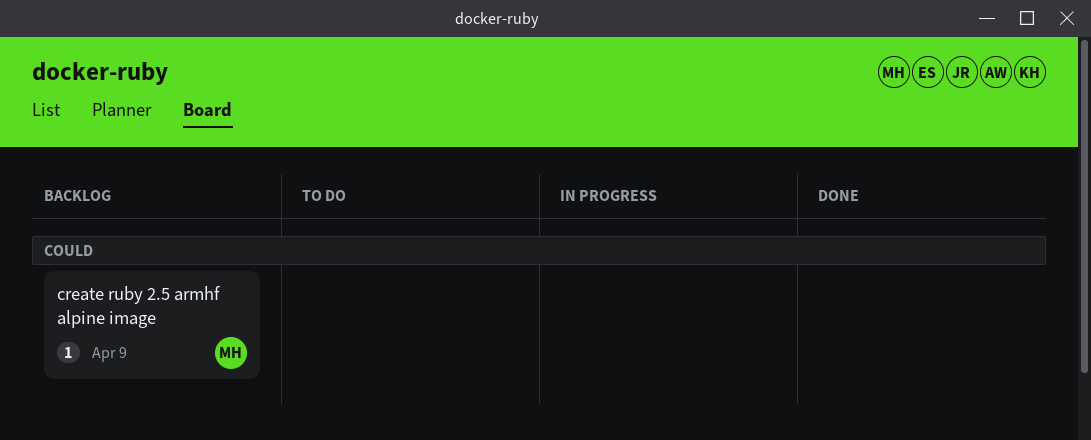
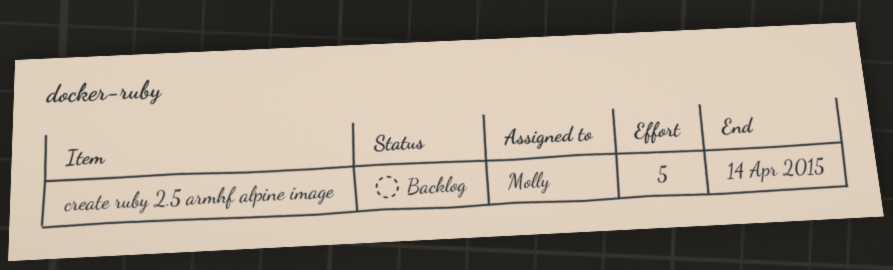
create ruby 2.5 armhf alpine image, estimate: 1 -> 5
create ruby 2.5 armhf alpine image, due: Apr 9 -> Apr 14

